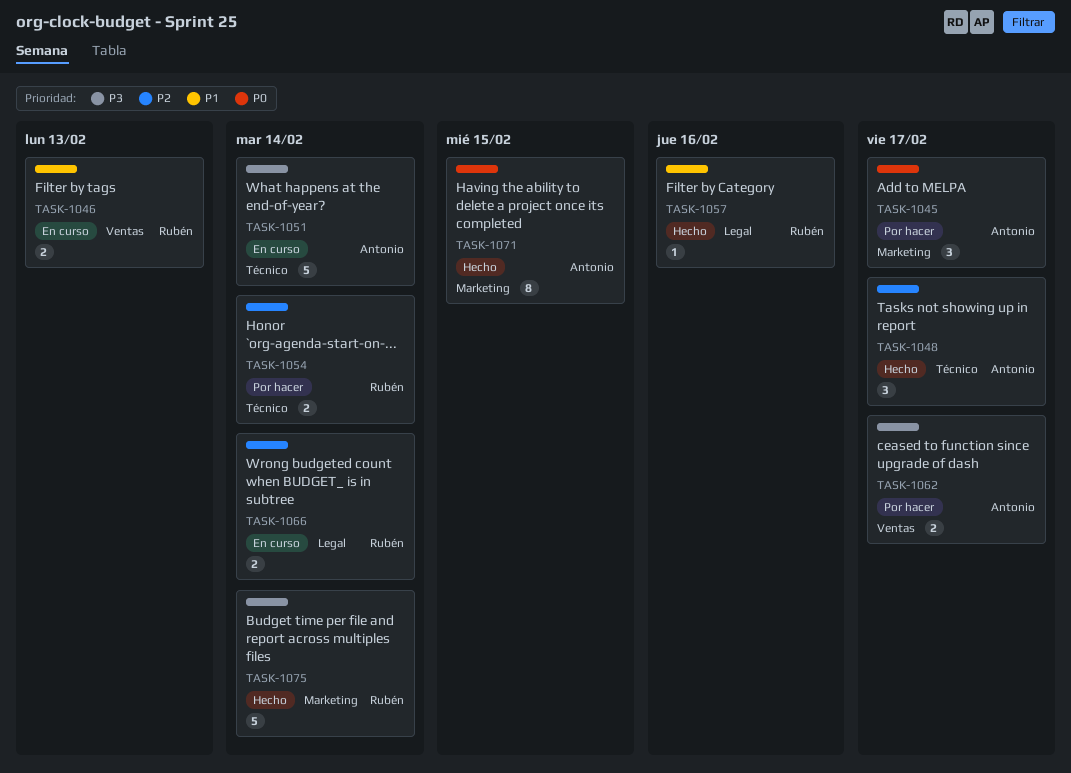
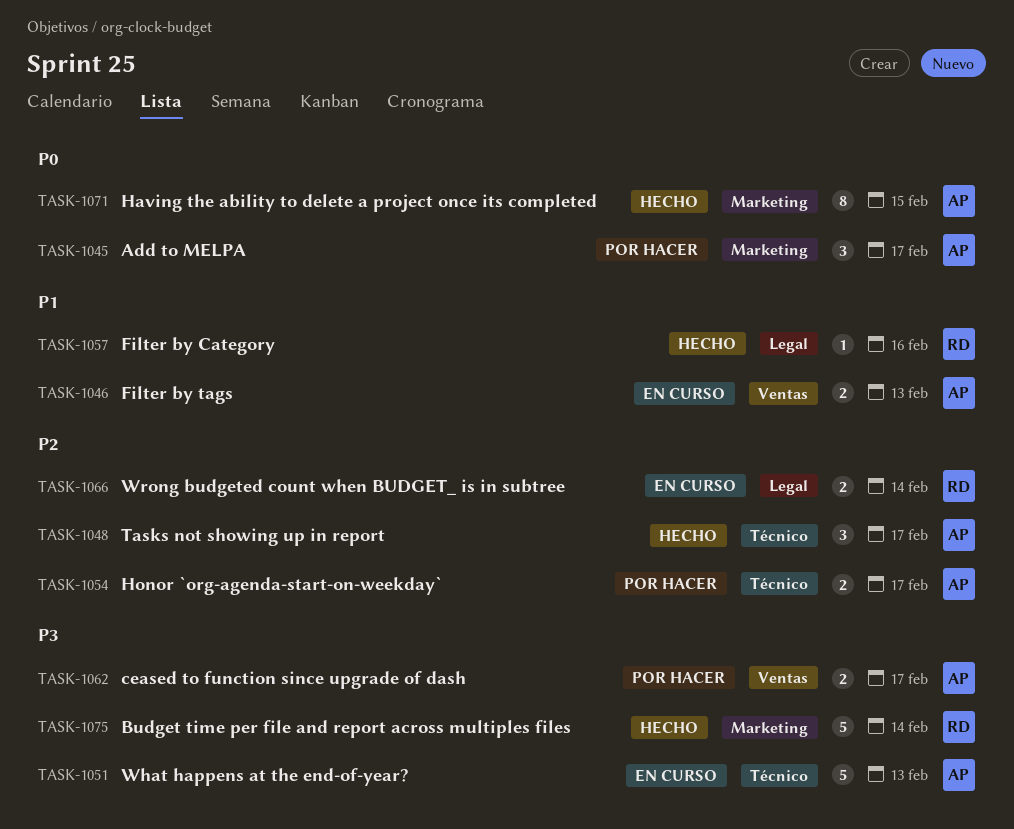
TASK-1046, owner: Rubén -> Antonio
TASK-1051, due: Feb 14 -> Feb 13
TASK-1054, owner: Rubén -> Antonio
TASK-1054, due: Feb 14 -> Feb 17

